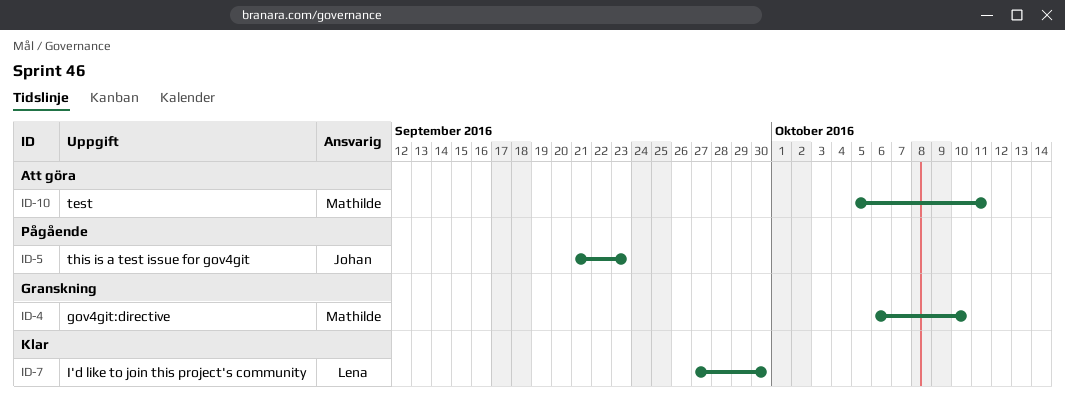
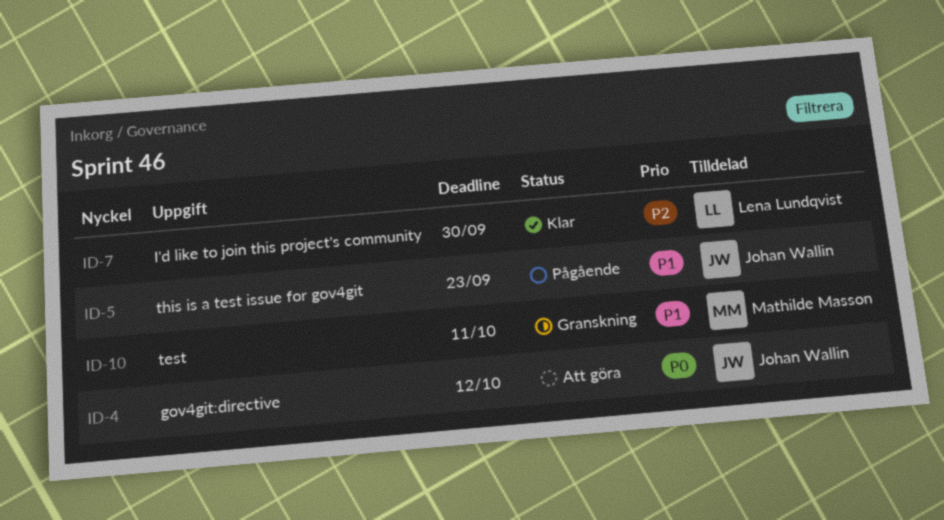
ID-4, status: Granskning -> Att göra
ID-4, owner: Mathilde Masson -> Johan Wallin
ID-4, due: Oct 10 -> Oct 12
ID-10, status: Att göra -> Granskning

